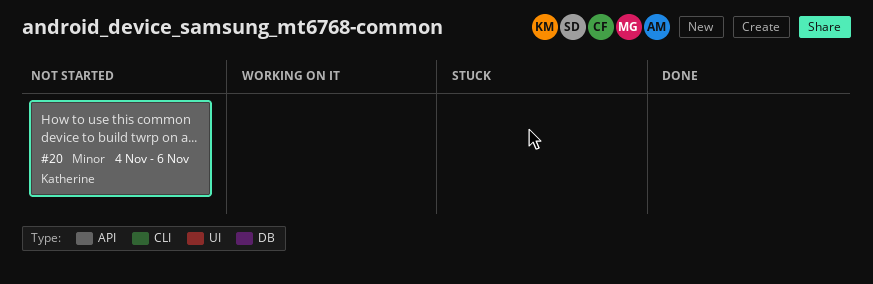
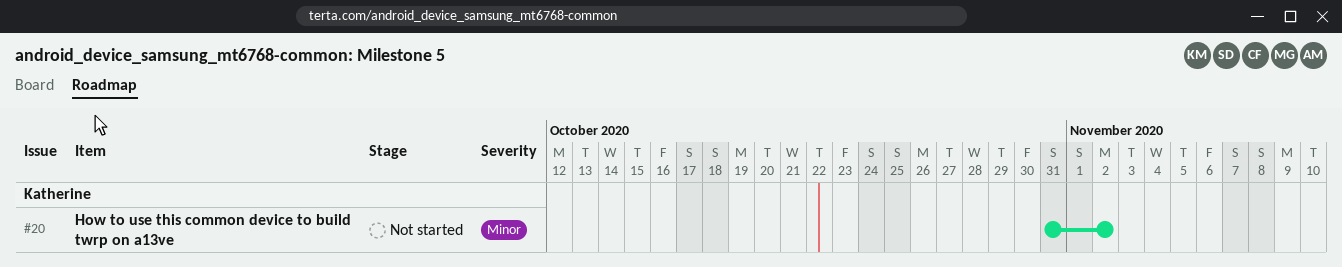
#20, start: Nov 4 -> Oct 31
#20, due: Nov 6 -> Nov 2

